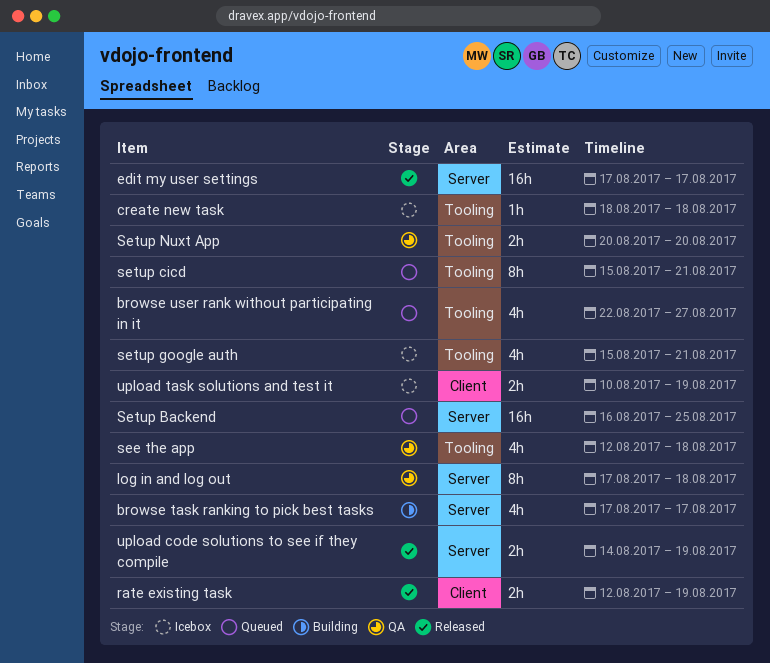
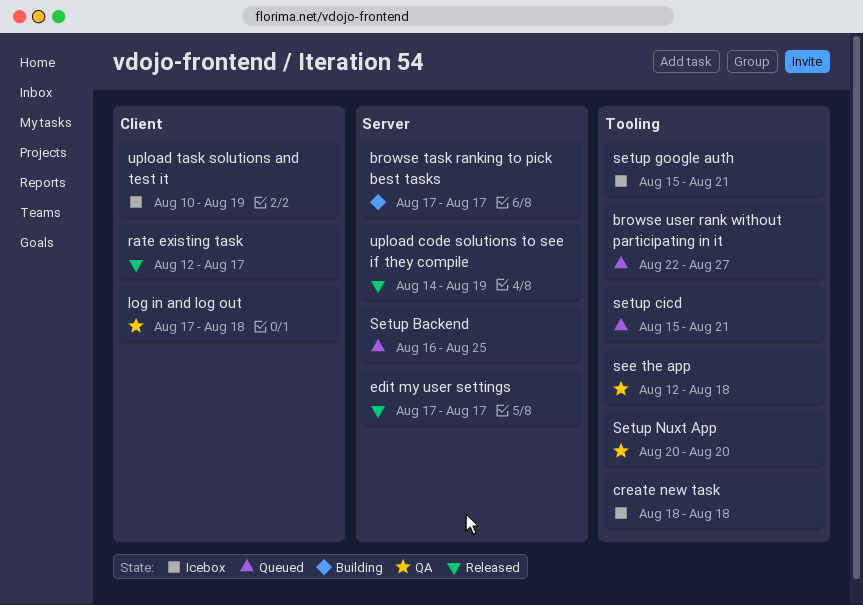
log in and log out, label: Server -> Client
rate existing task, due: Aug 19 -> Aug 17

